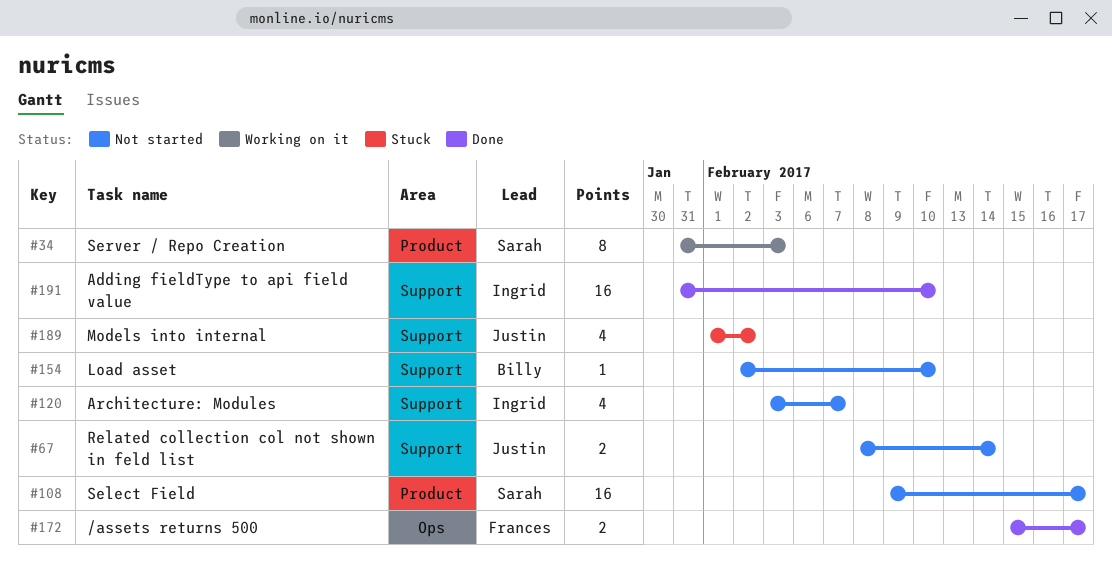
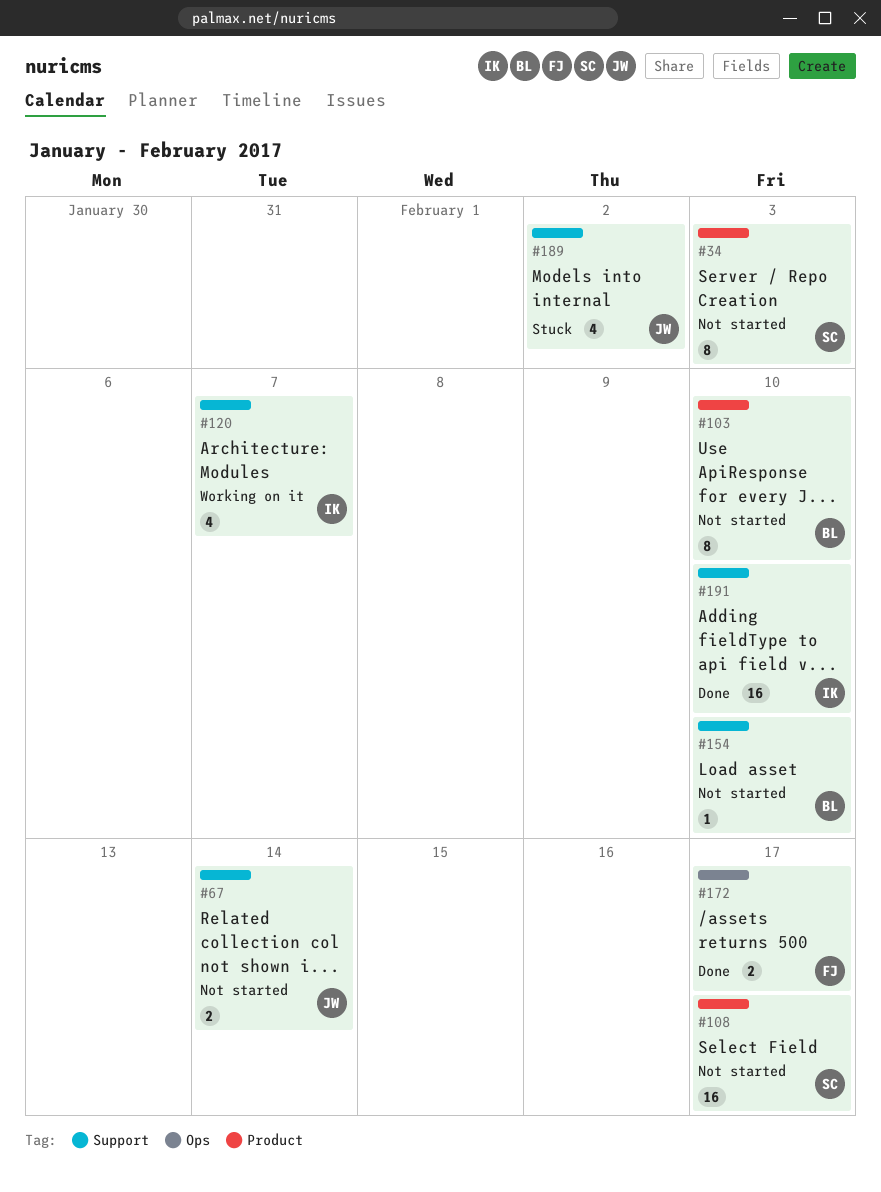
#34, status: Working on it -> Not started
#103: none -> present
#120, status: Not started -> Working on it

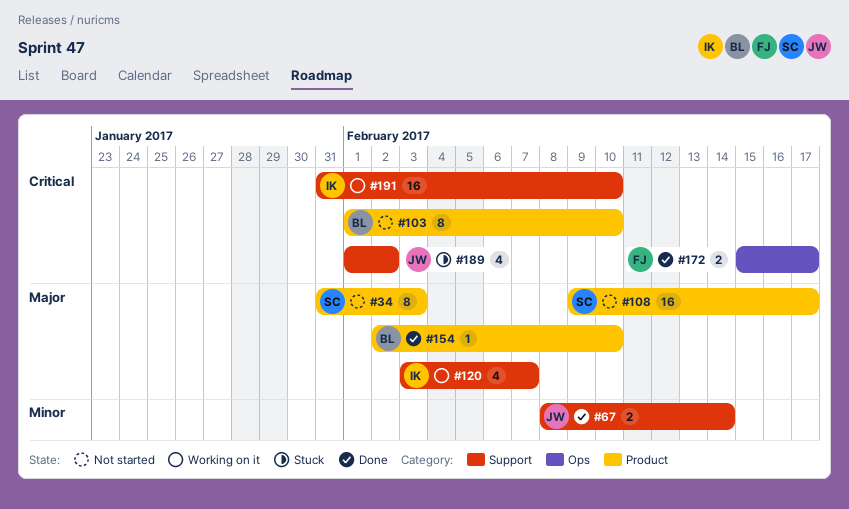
#67, status: Not started -> Done
#154, status: Not started -> Done
#154, label: Support -> Product
#191, status: Done -> Working on it

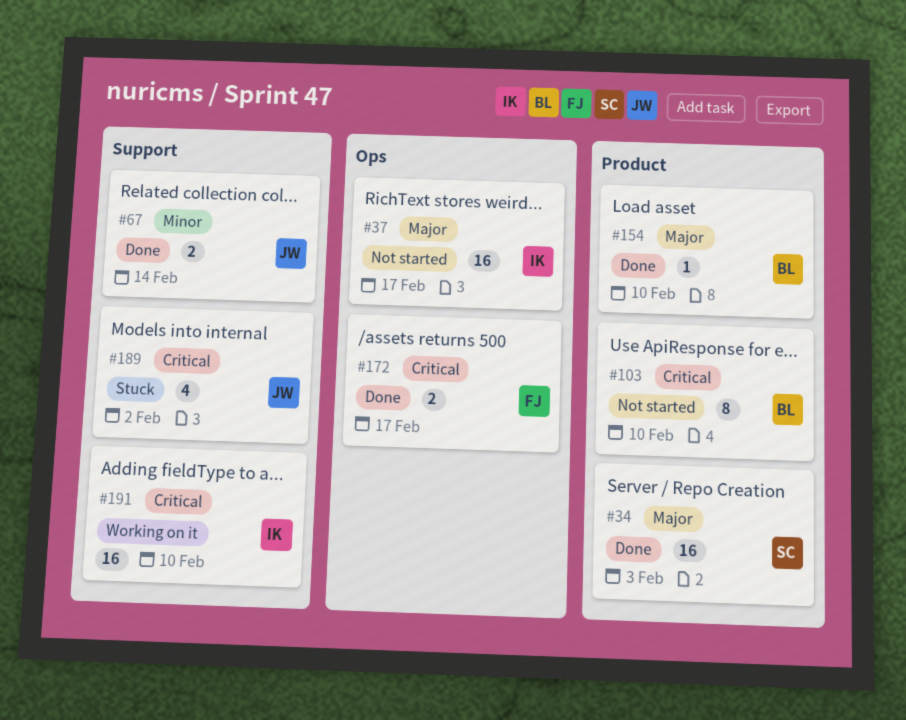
#34, status: Not started -> Done
#34, estimate: 8 -> 16
#37: none -> present
#108: present -> none
#120: present -> none

